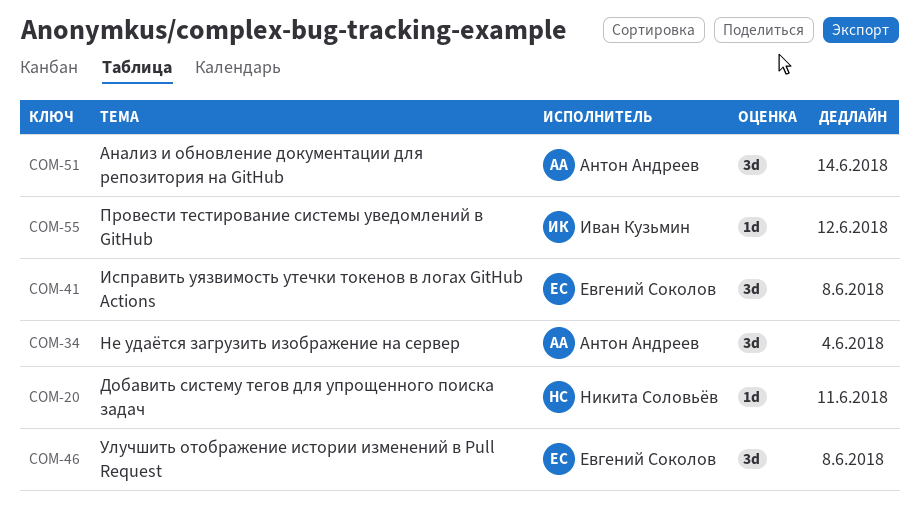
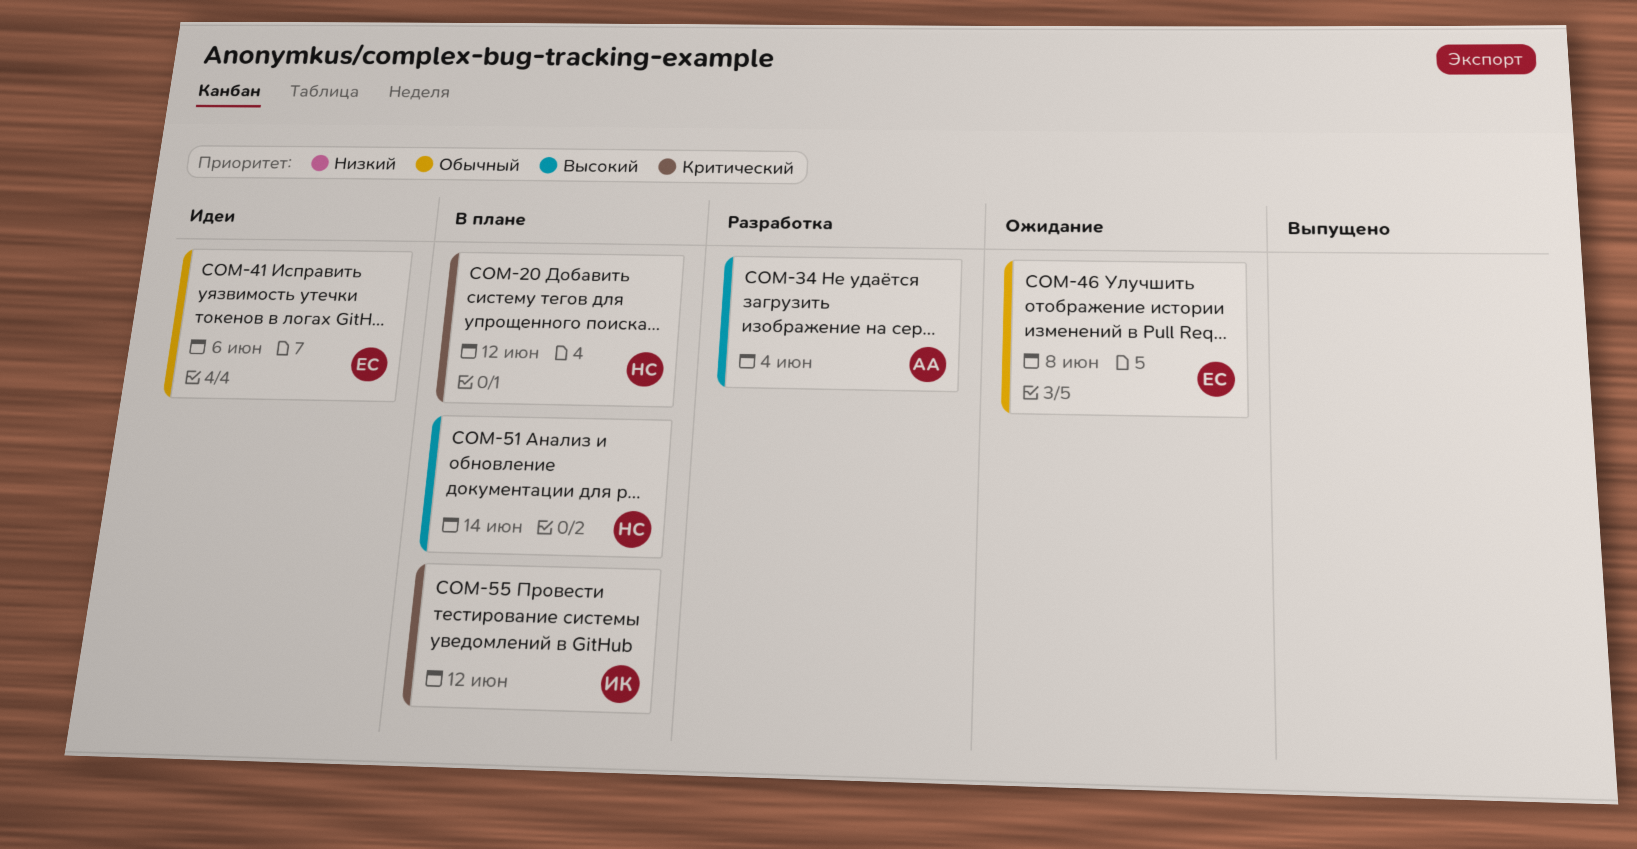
COM-20, due: Jun 11 -> Jun 12
COM-41, due: Jun 8 -> Jun 6
COM-51, owner: Антон Андреев -> Никита Соловьёв

